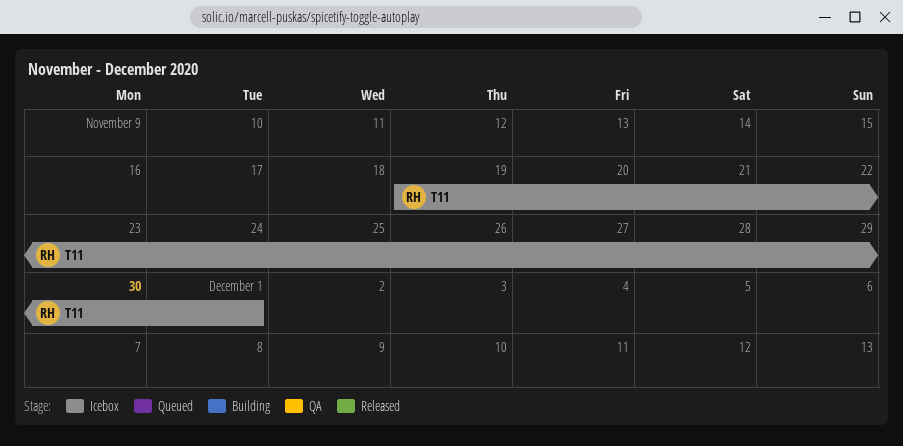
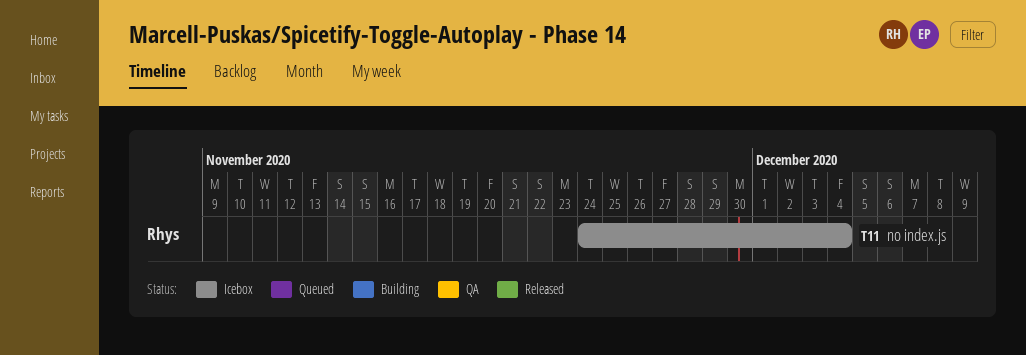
T11, start: Nov 19 -> Nov 24
T11, due: Dec 1 -> Dec 4

